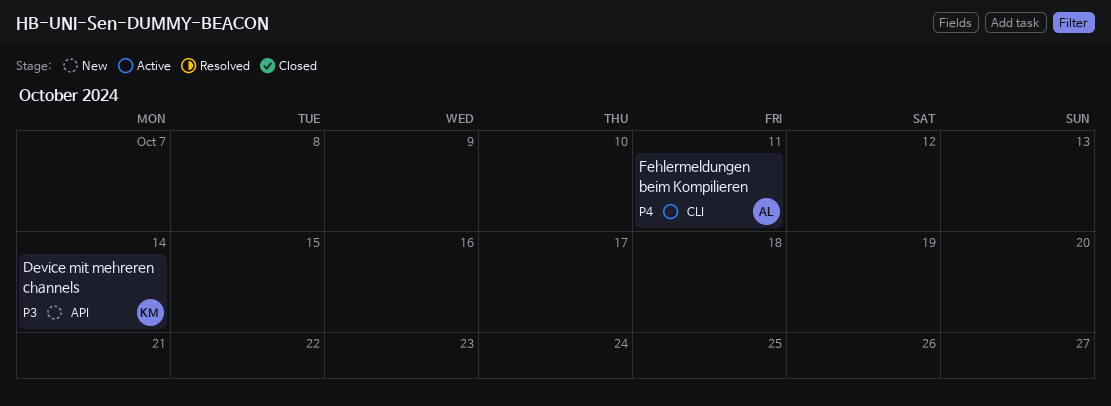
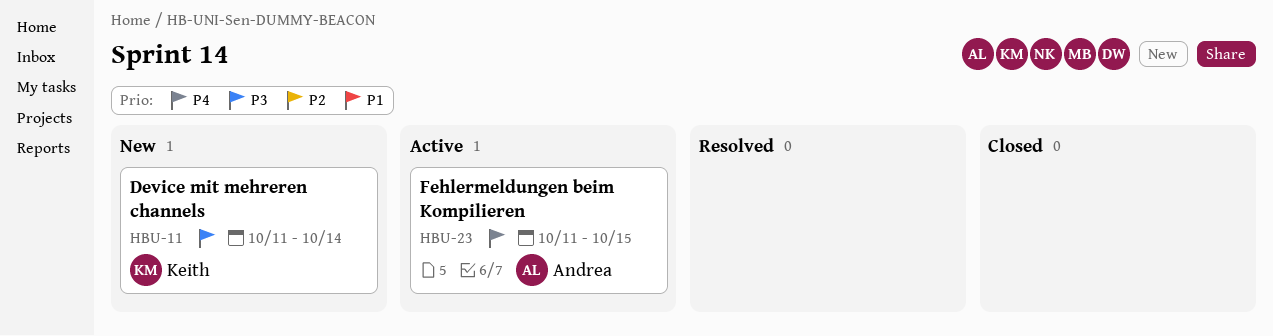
Fehlermeldungen beim Kompilieren, due: Oct 11 -> Oct 15

